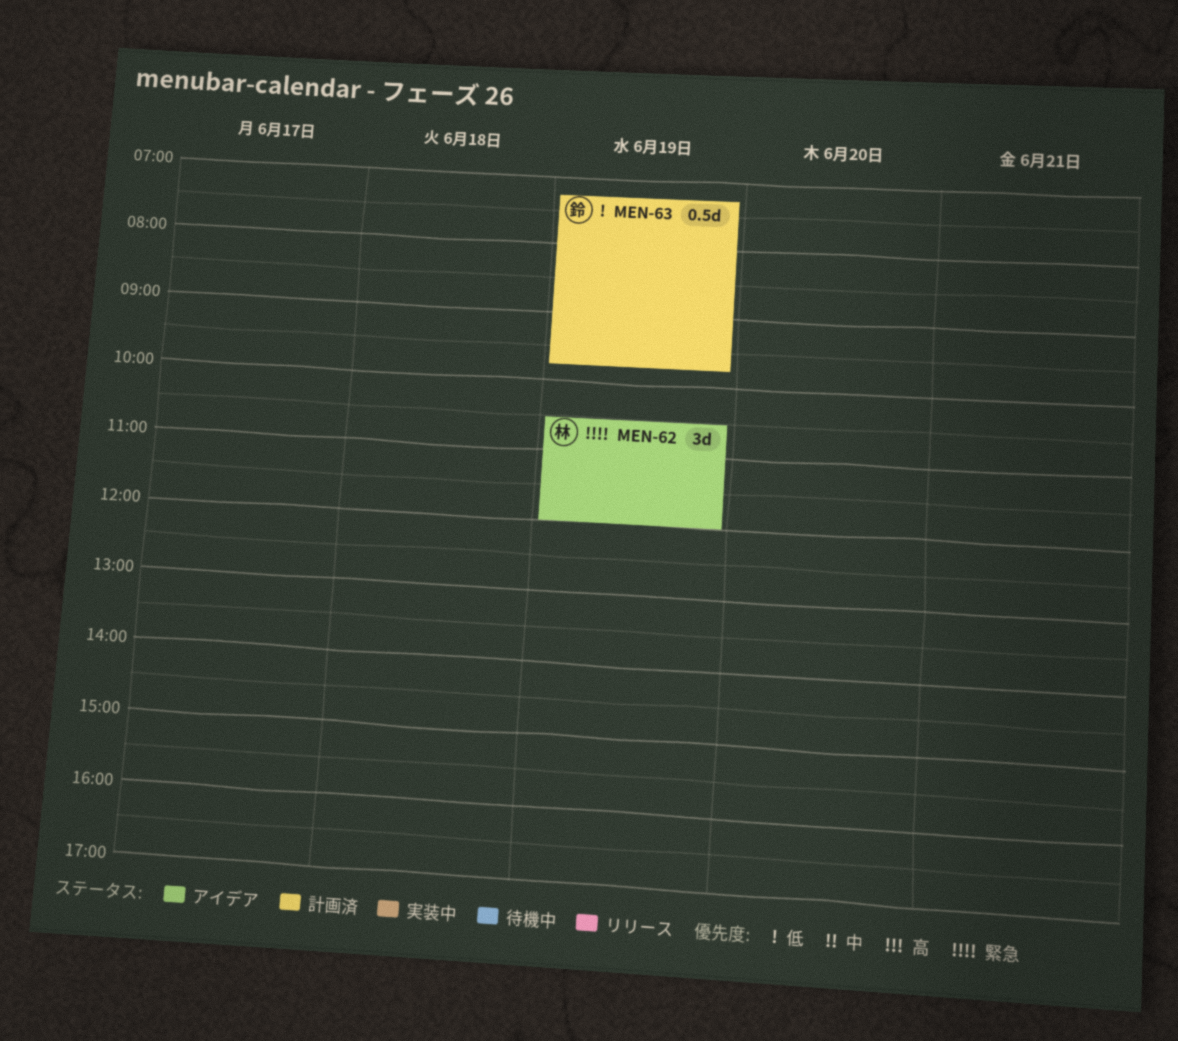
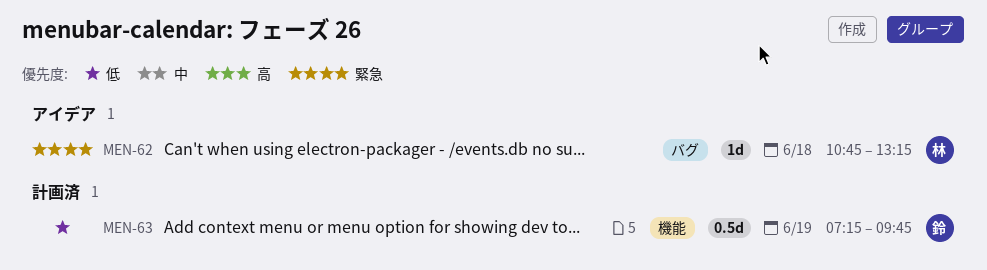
MEN-62, estimate: 3d -> 1d
MEN-62, day: Jun 19 -> Jun 18
MEN-62, begins: 10:30 -> 10:45
MEN-62, ends: 12:00 -> 13:15

